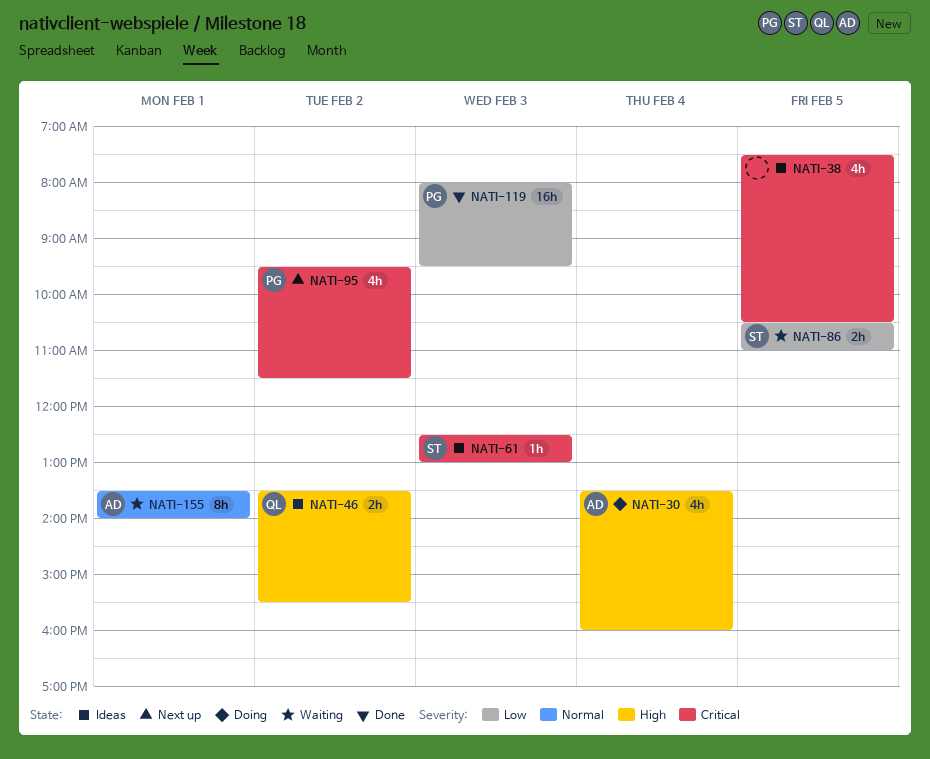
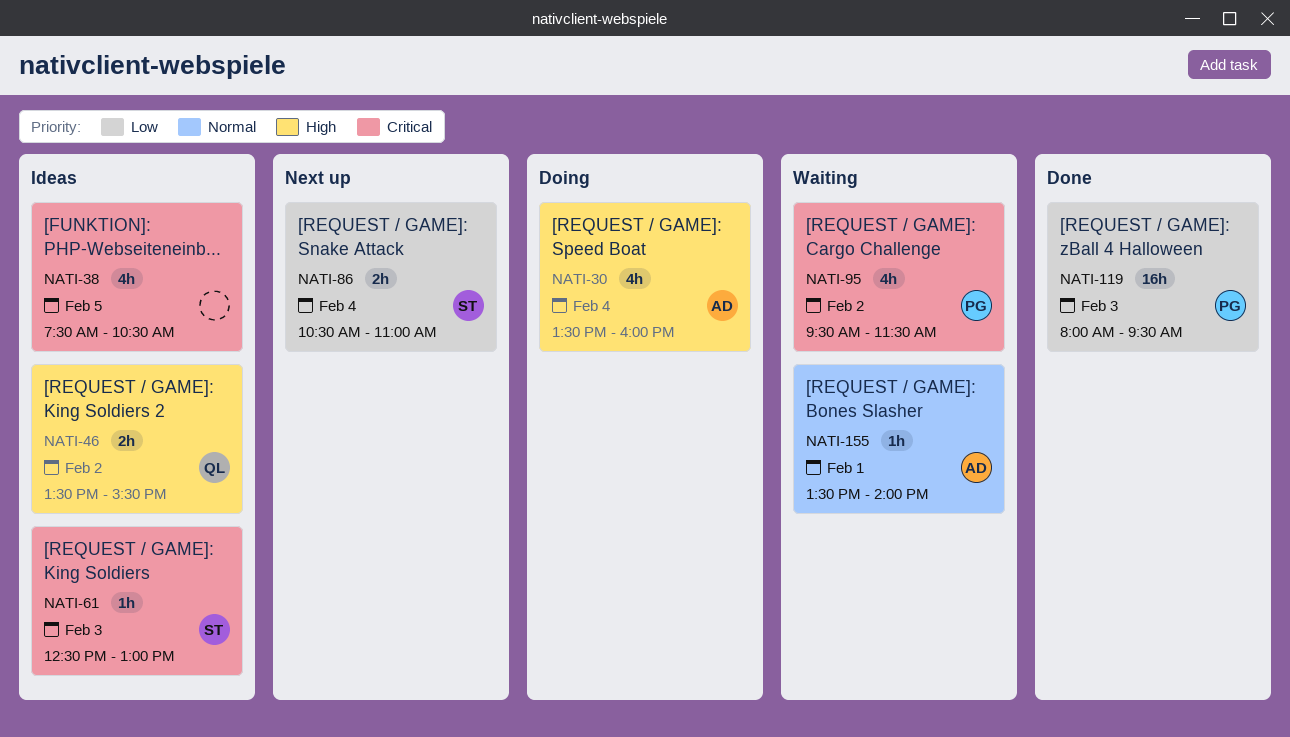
NATI-86, status: Waiting -> Next up
NATI-86, day: Feb 5 -> Feb 4
NATI-95, status: Next up -> Waiting
NATI-155, estimate: 8h -> 1h

